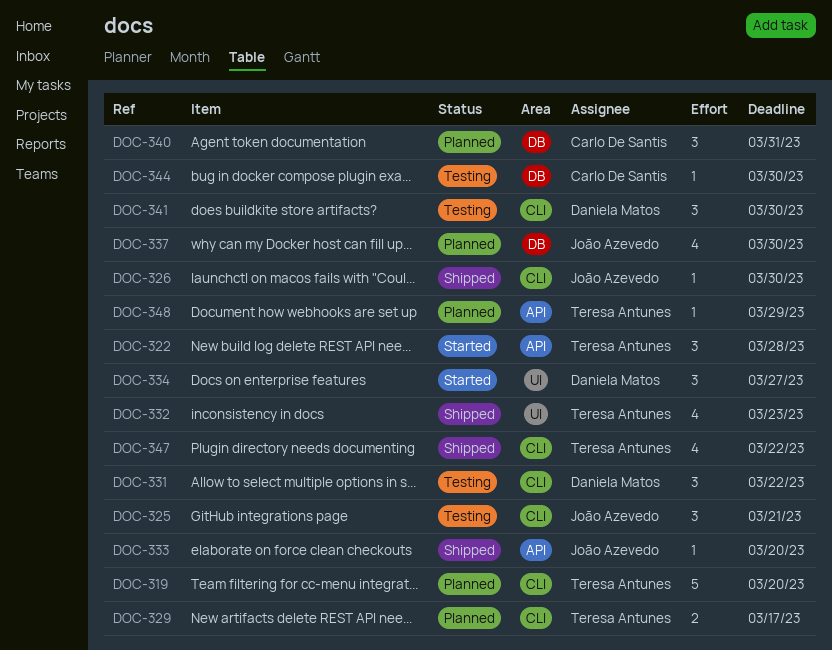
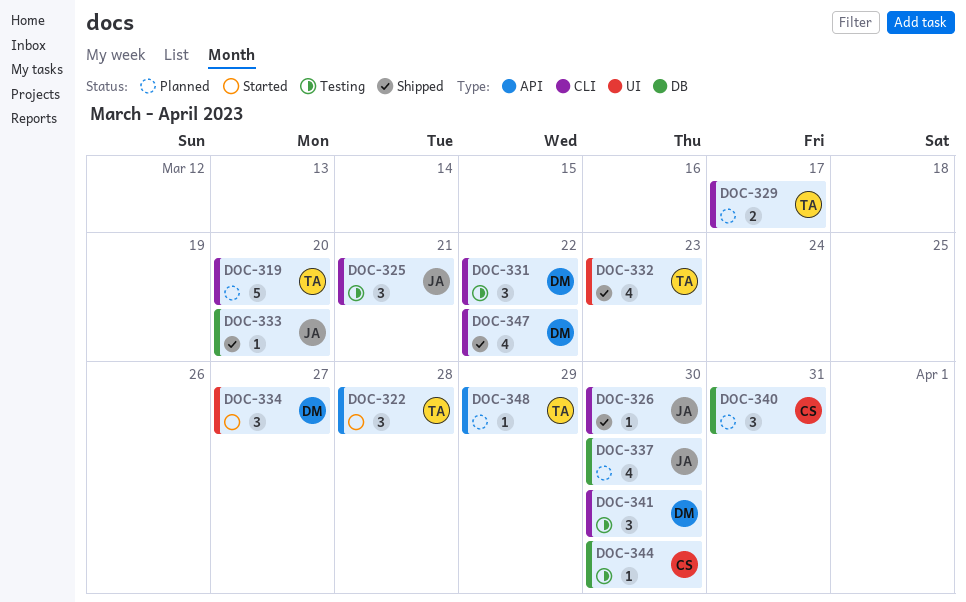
DOC-333, label: API -> DB
DOC-347, owner: Teresa Antunes -> Daniela Matos

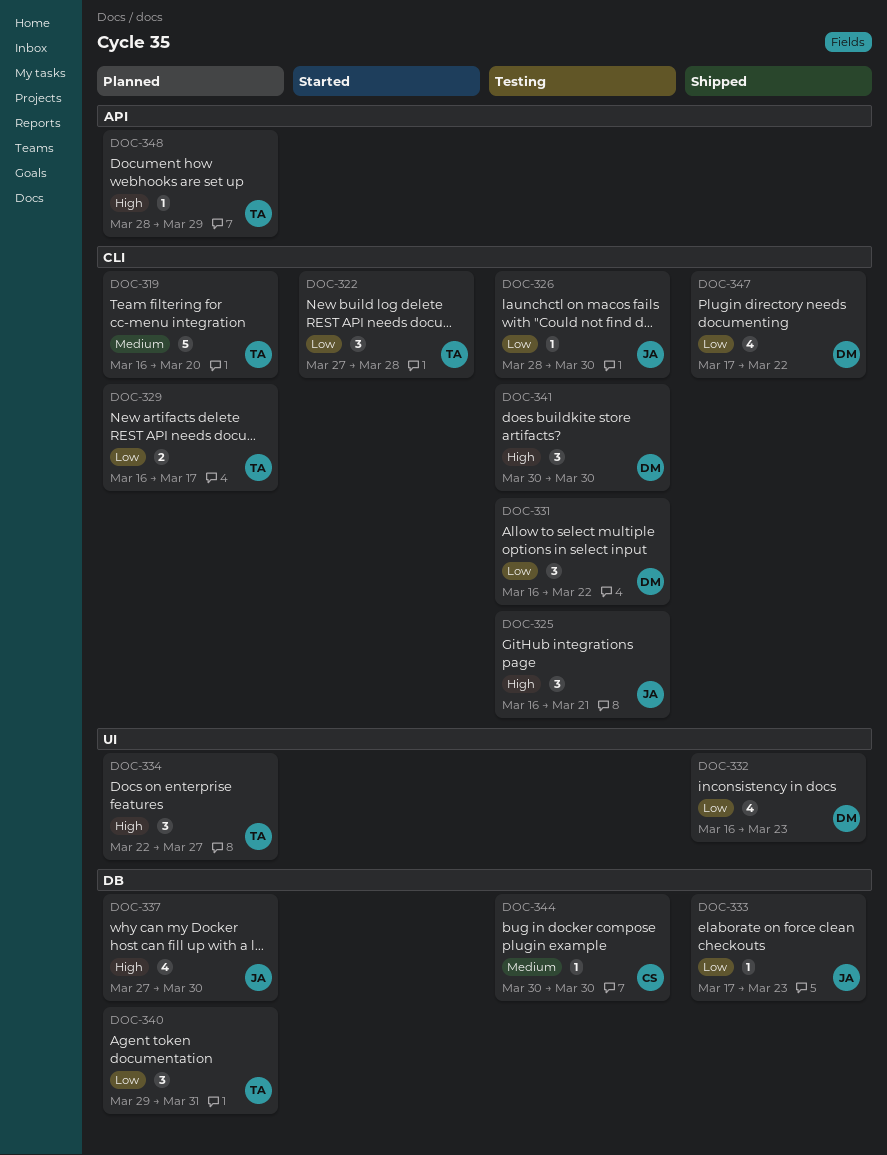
DOC-322, label: API -> CLI
DOC-326, status: Shipped -> Testing
DOC-332, owner: TA -> DM
DOC-333, due: Mar 20 -> Mar 23
DOC-334, status: Started -> Planned
DOC-334, owner: DM -> TA
DOC-340, owner: CS -> TA

